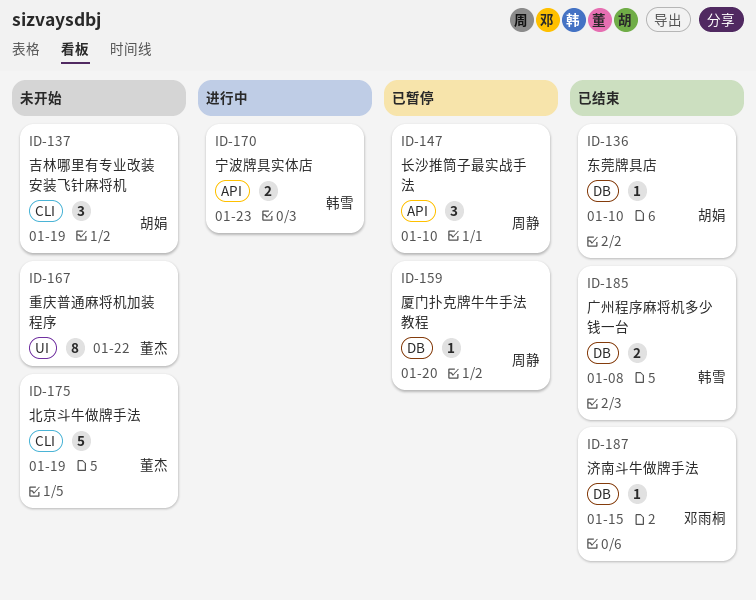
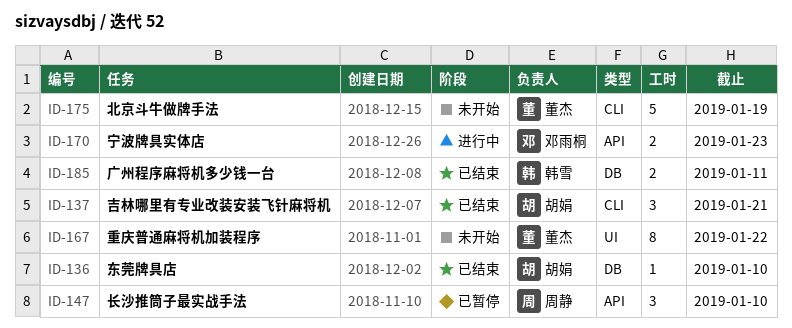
ID-137, status: 未开始 -> 已结束
ID-137, due: Jan 19 -> Jan 21
ID-159: present -> none
ID-170, owner: 韩雪 -> 邓雨桐
ID-185, due: Jan 8 -> Jan 11
ID-187: present -> none

